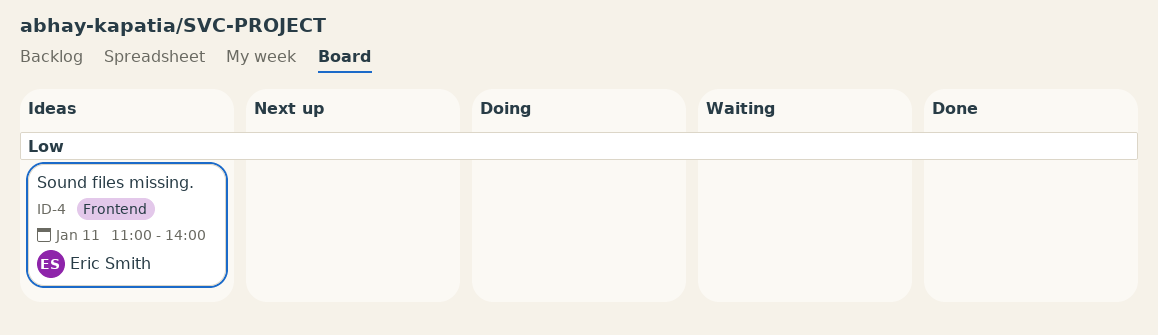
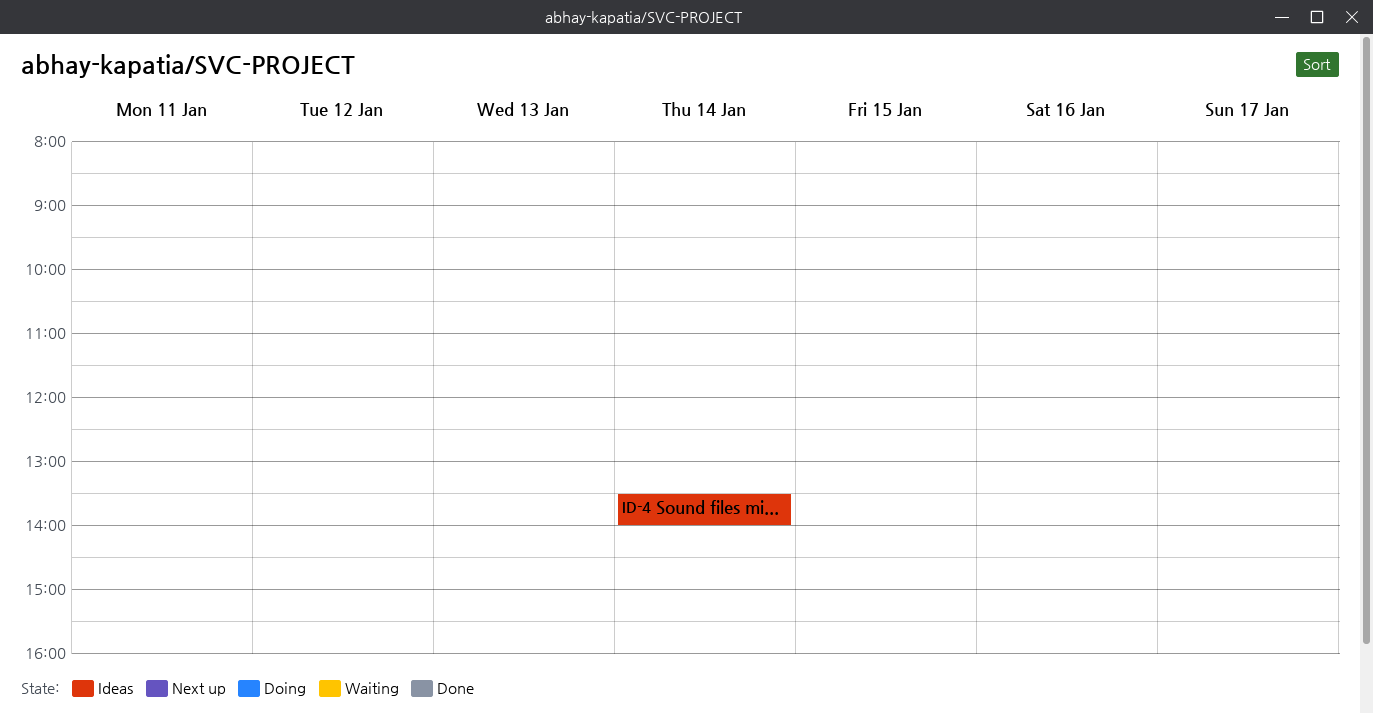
ID-4, day: Jan 11 -> Jan 14
ID-4, begins: 11:00 -> 13:30

